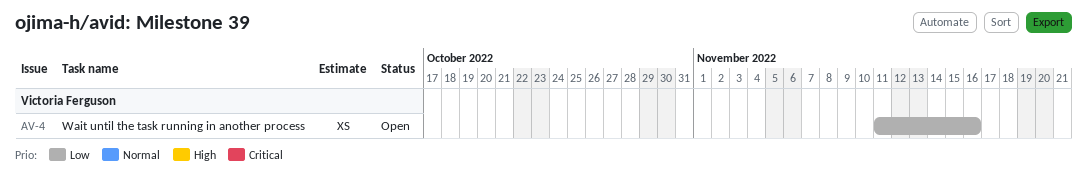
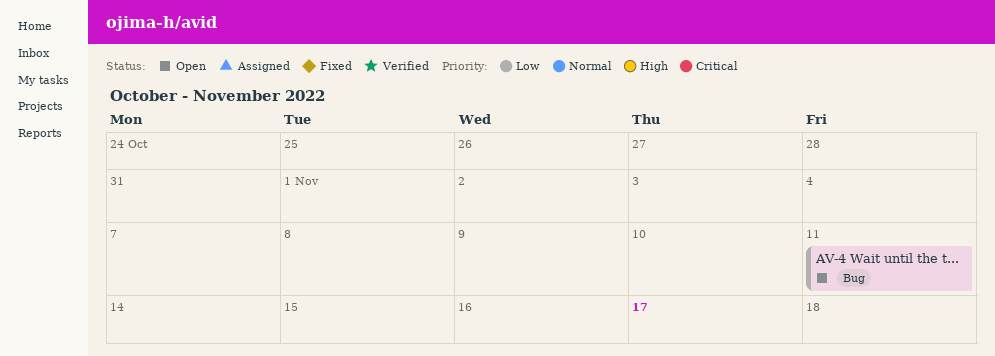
AV-4, due: Nov 16 -> Nov 11

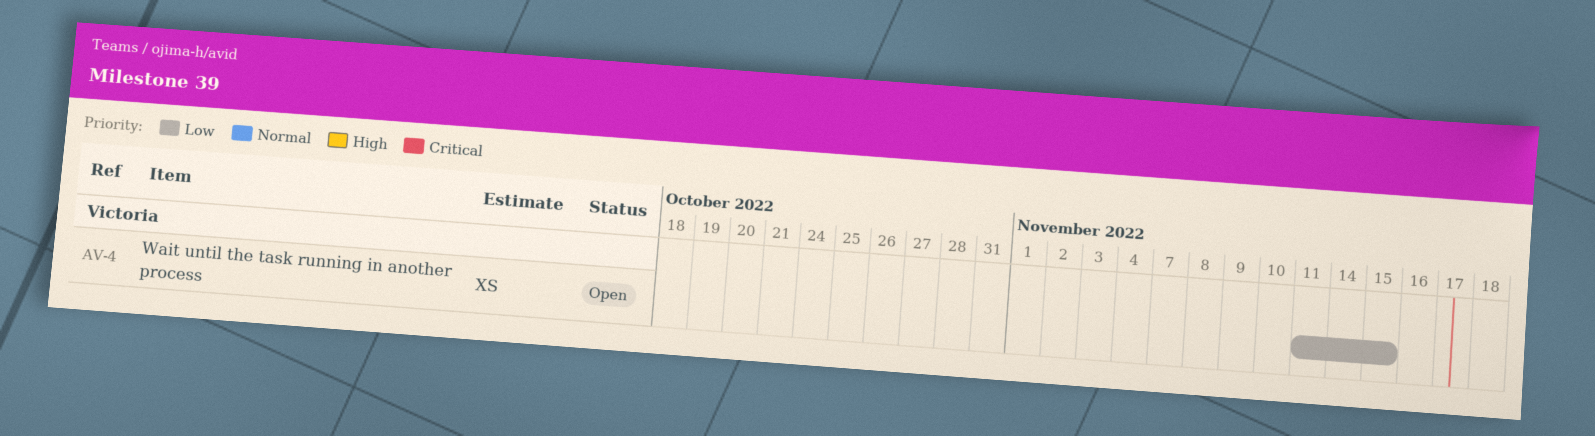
AV-4, due: Nov 11 -> Nov 15

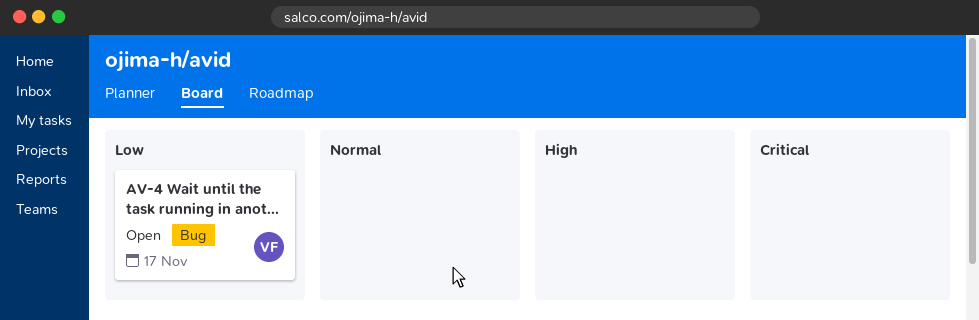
AV-4, due: Nov 15 -> Nov 17

